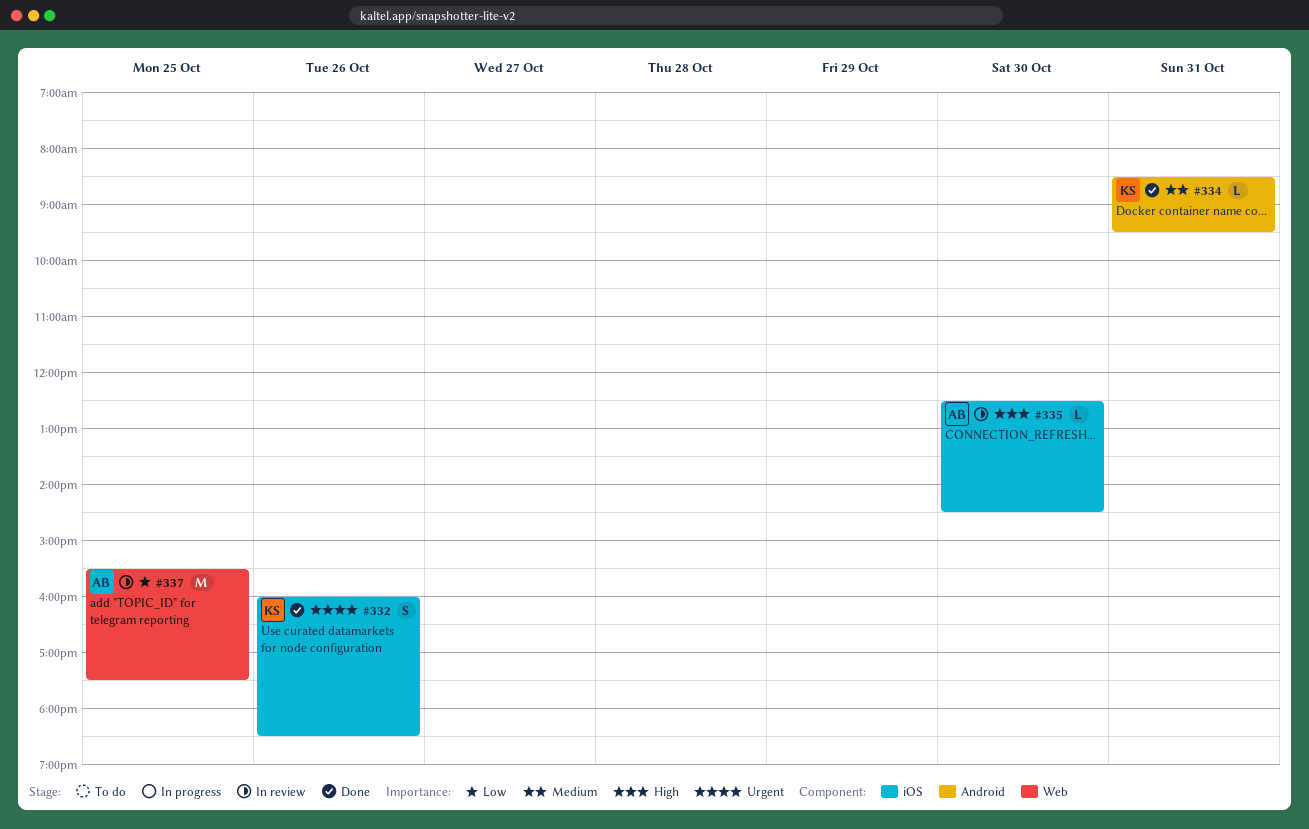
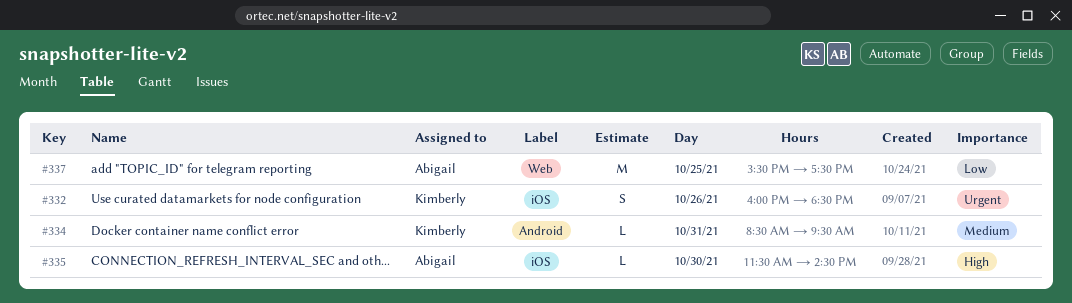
#335, begins: 12:30 -> 11:30

